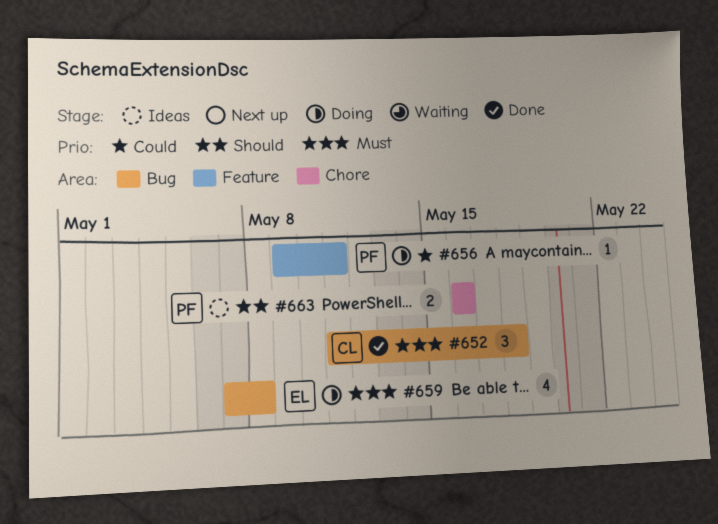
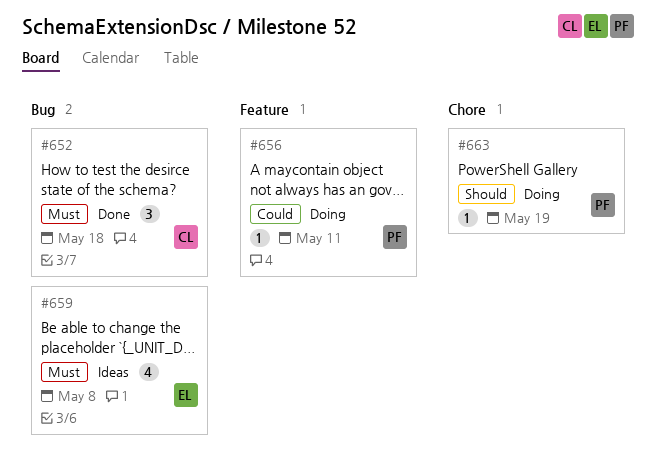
#659, status: Doing -> Ideas
#663, status: Ideas -> Doing
#663, estimate: 2 -> 1
#663, due: May 16 -> May 19

